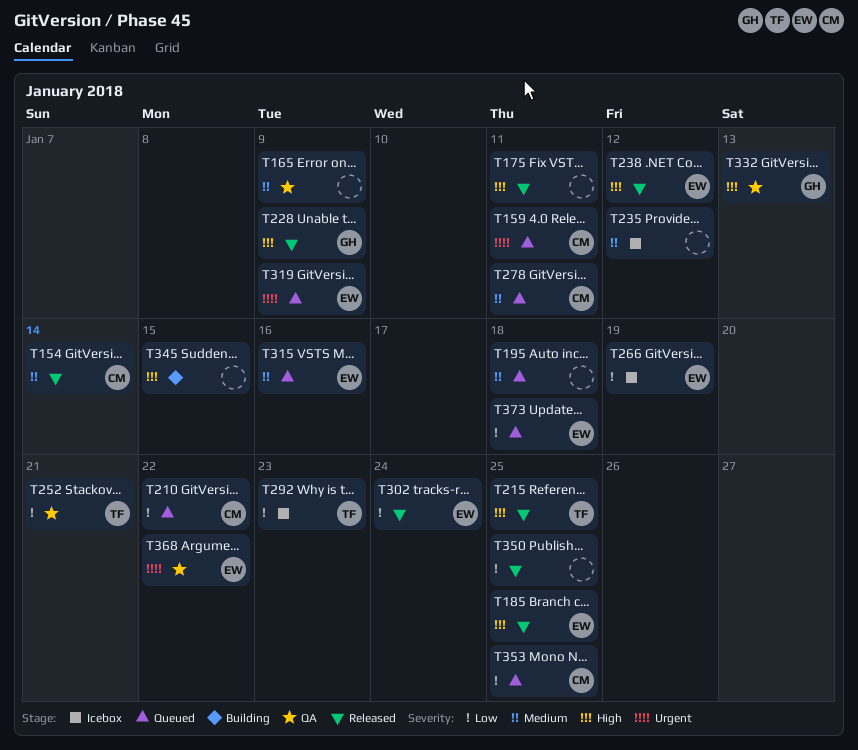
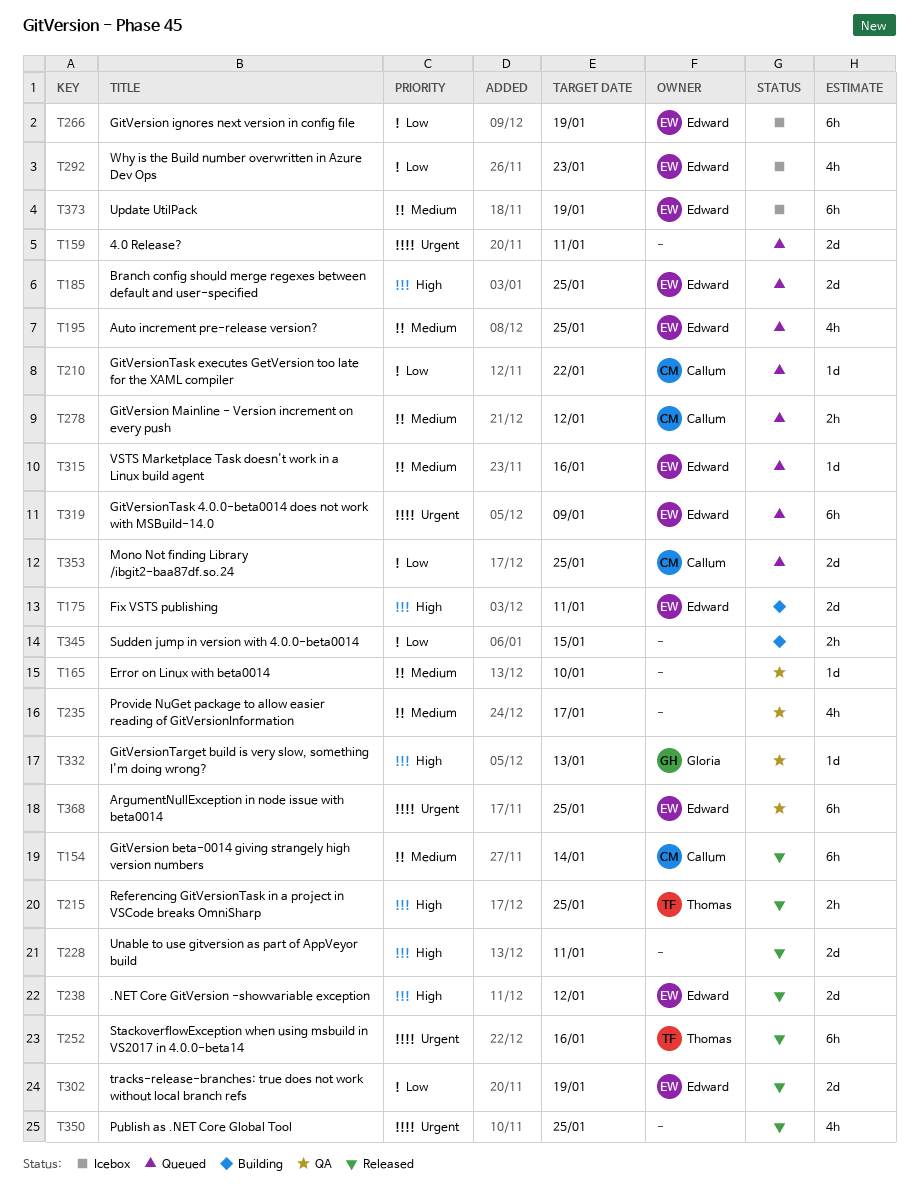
T159, owner: Callum -> none
T165, due: Jan 9 -> Jan 10
T175, status: Released -> Building
T175, owner: none -> Edward
T185, status: Released -> Queued
T195, owner: none -> Edward
T195, due: Jan 18 -> Jan 25
T228, owner: Gloria -> none
T228, due: Jan 9 -> Jan 11
T235, status: Icebox -> QA
T235, due: Jan 12 -> Jan 17
T252, status: QA -> Released
T252, priority: Low -> Urgent
T252, due: Jan 21 -> Jan 16
T278, due: Jan 11 -> Jan 12
T292, owner: Thomas -> Edward
T302, due: Jan 24 -> Jan 19
T345, priority: High -> Low
T350, priority: Low -> Urgent
T368, due: Jan 22 -> Jan 25
T373, status: Queued -> Icebox
T373, priority: Low -> Medium
T373, due: Jan 18 -> Jan 19

